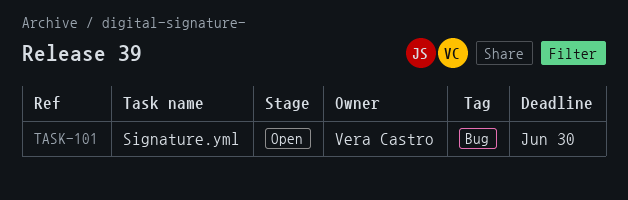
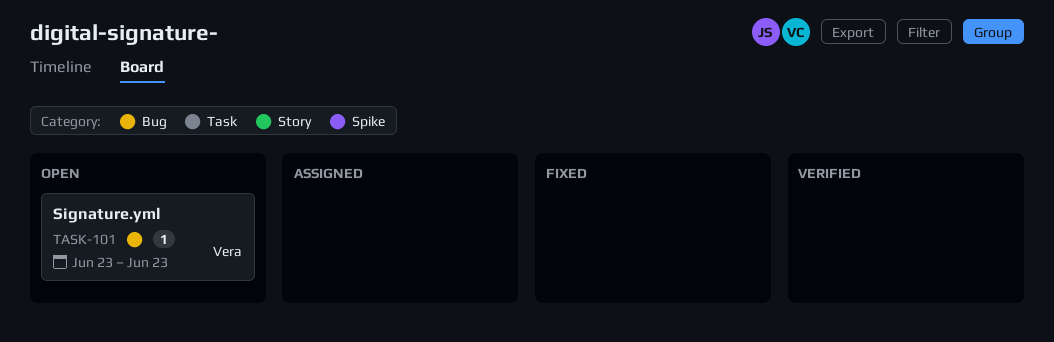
TASK-101, due: Jun 30 -> Jun 23

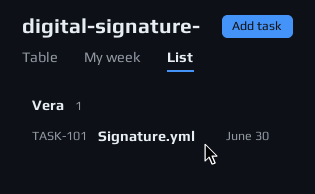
TASK-101, due: Jun 23 -> Jun 30

